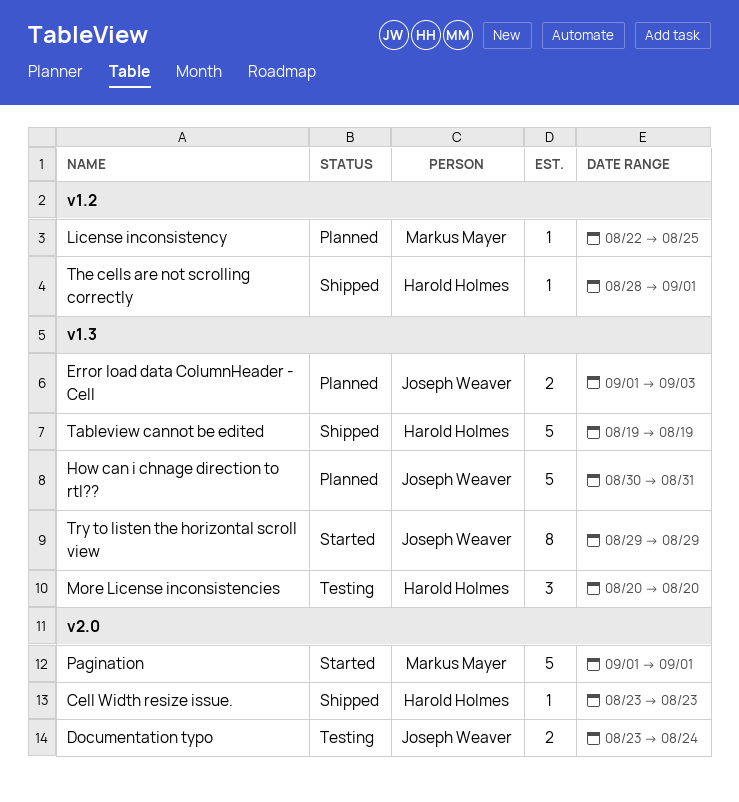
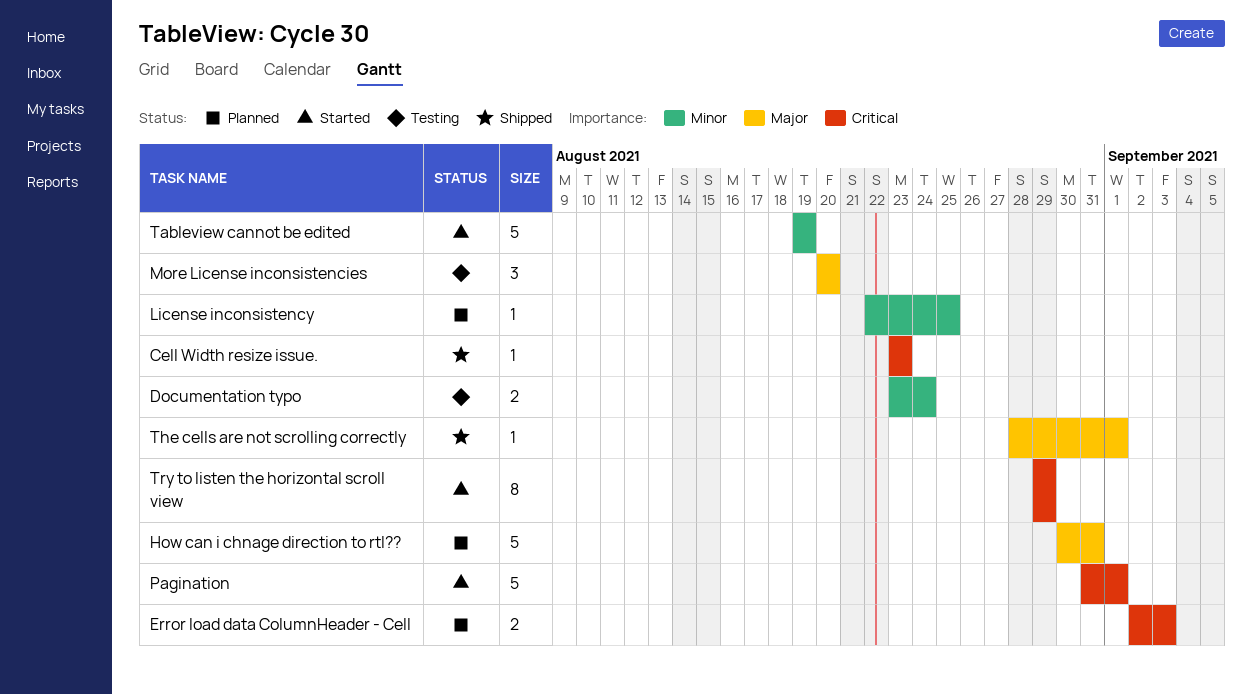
Error load data ColumnHeader - Cell, start: Sep 1 -> Sep 2
Pagination, start: Sep 1 -> Aug 31
Tableview cannot be edited, status: Shipped -> Started

